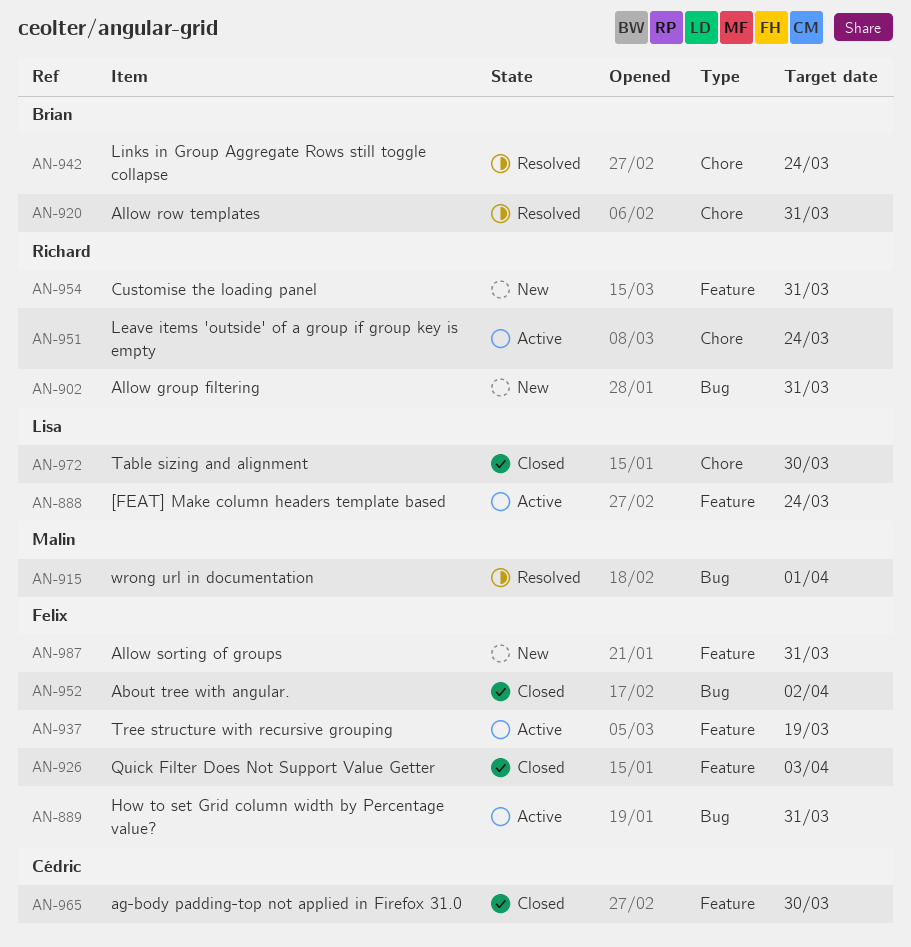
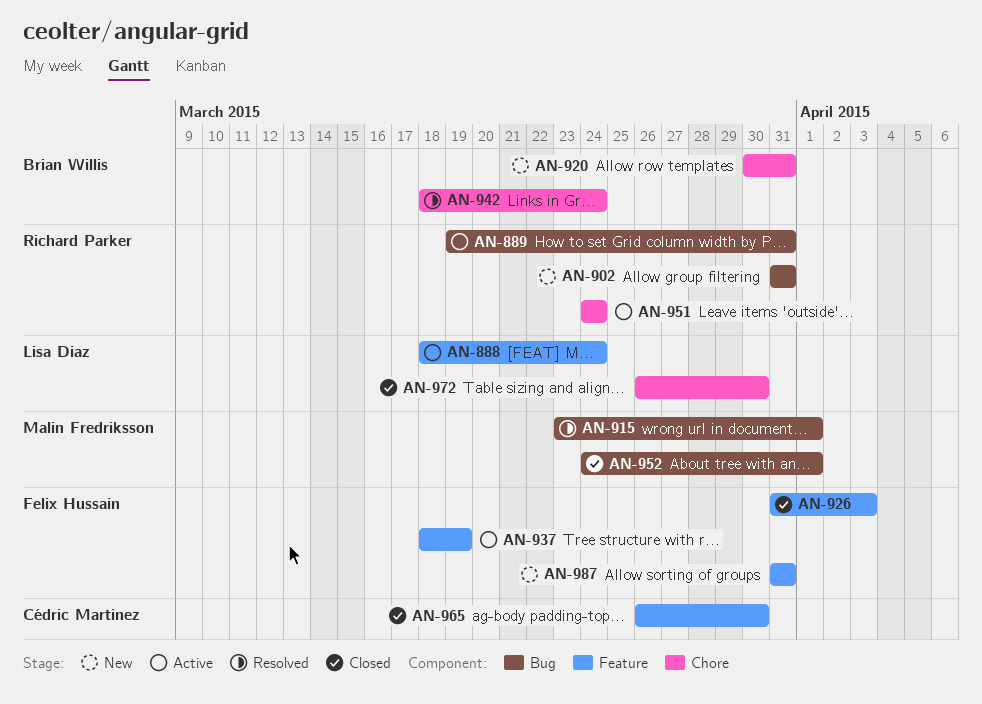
AN-889, owner: Felix Hussain -> Richard Parker
AN-920, status: Resolved -> New
AN-952, owner: Felix Hussain -> Malin Fredriksson
AN-952, due: Apr 2 -> Apr 1
AN-954: present -> none

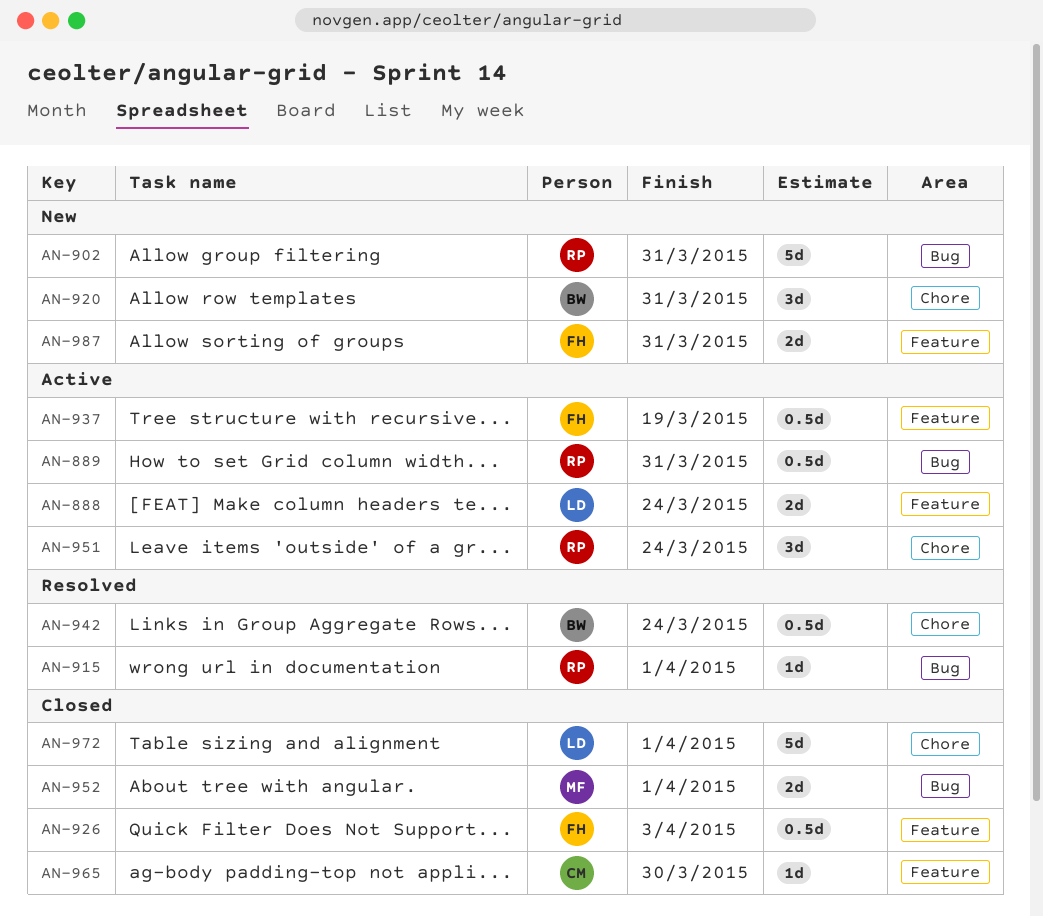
AN-915, owner: Malin Fredriksson -> Richard Parker
AN-972, due: Mar 30 -> Apr 1

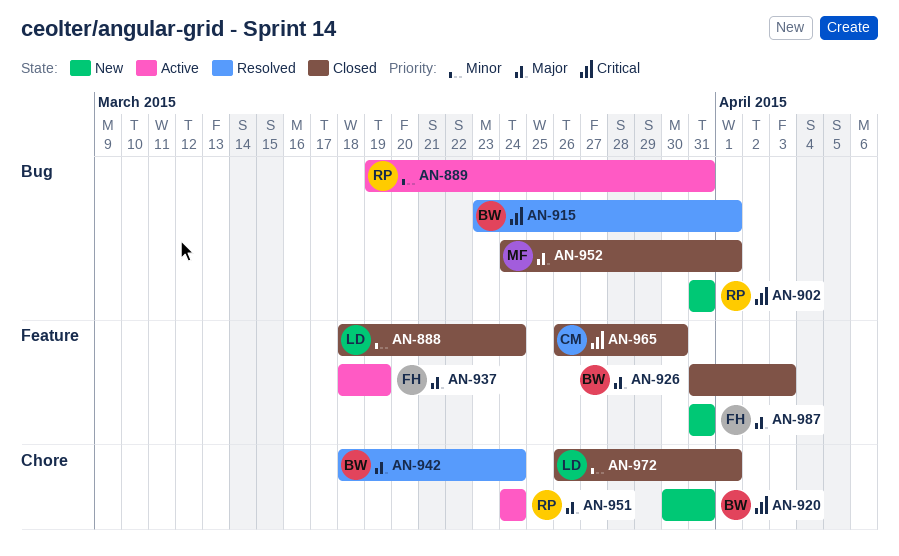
AN-888, status: Active -> Closed
AN-915, owner: RP -> BW
AN-926, owner: FH -> BW

